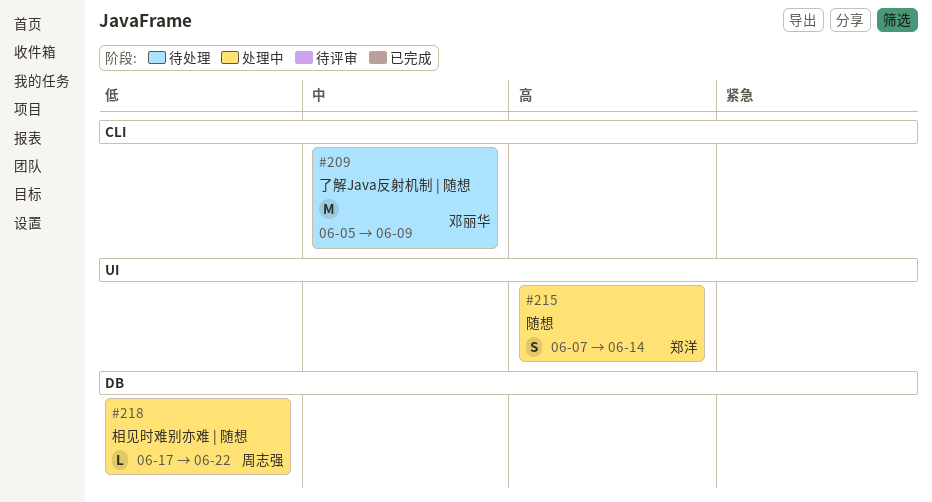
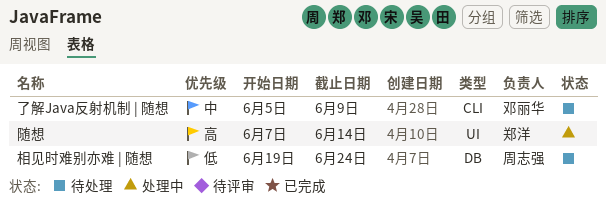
相见时难别亦难 | 随想, status: 处理中 -> 待处理
相见时难别亦难 | 随想, start: Jun 17 -> Jun 19
相见时难别亦难 | 随想, due: Jun 22 -> Jun 24

